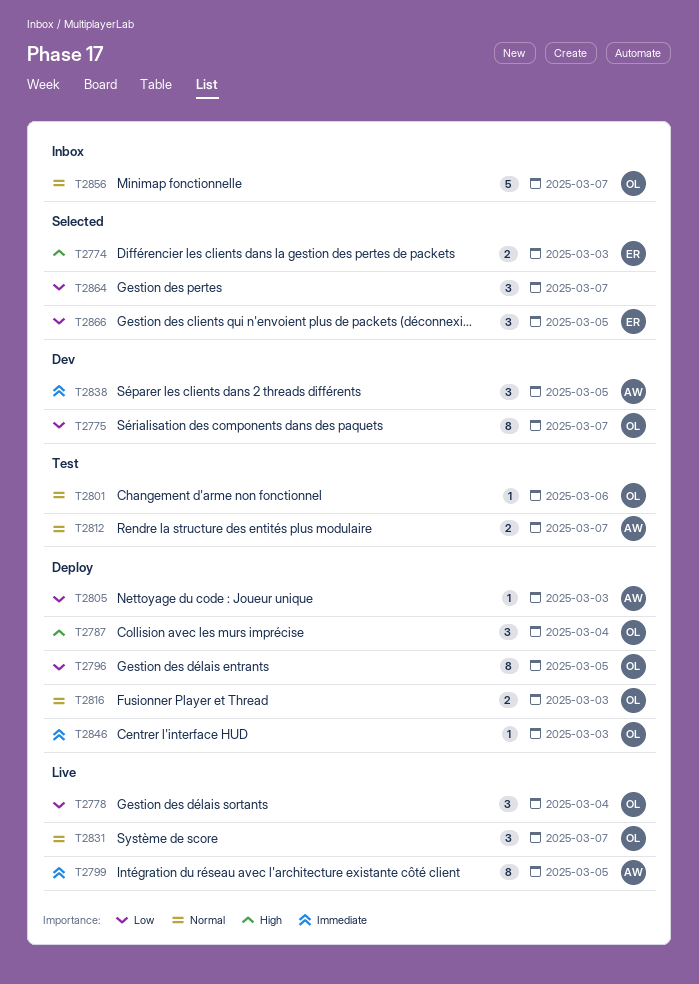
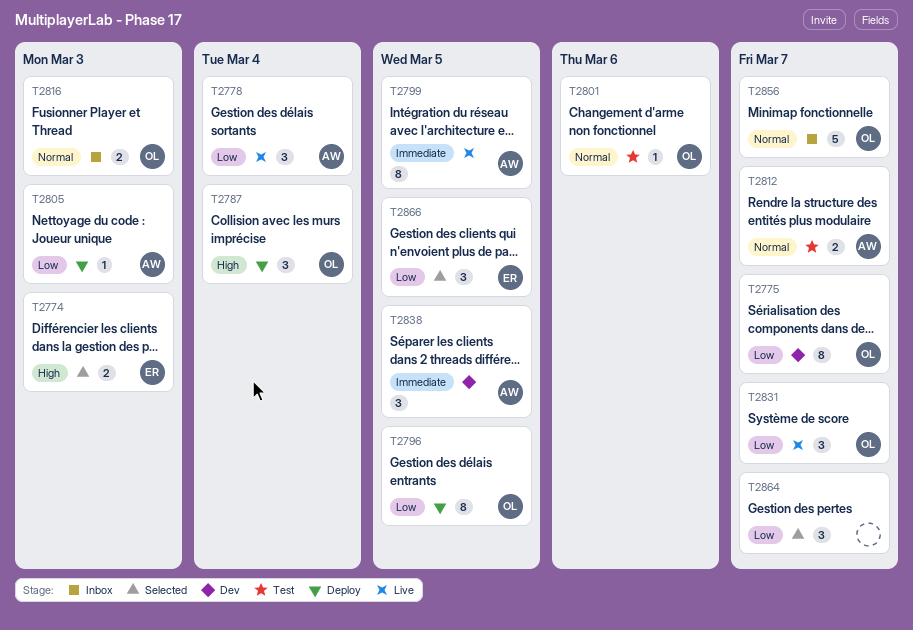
T2778, owner: OL -> AW
T2816, status: Deploy -> Inbox
T2831, priority: Normal -> Low
T2846: present -> none

